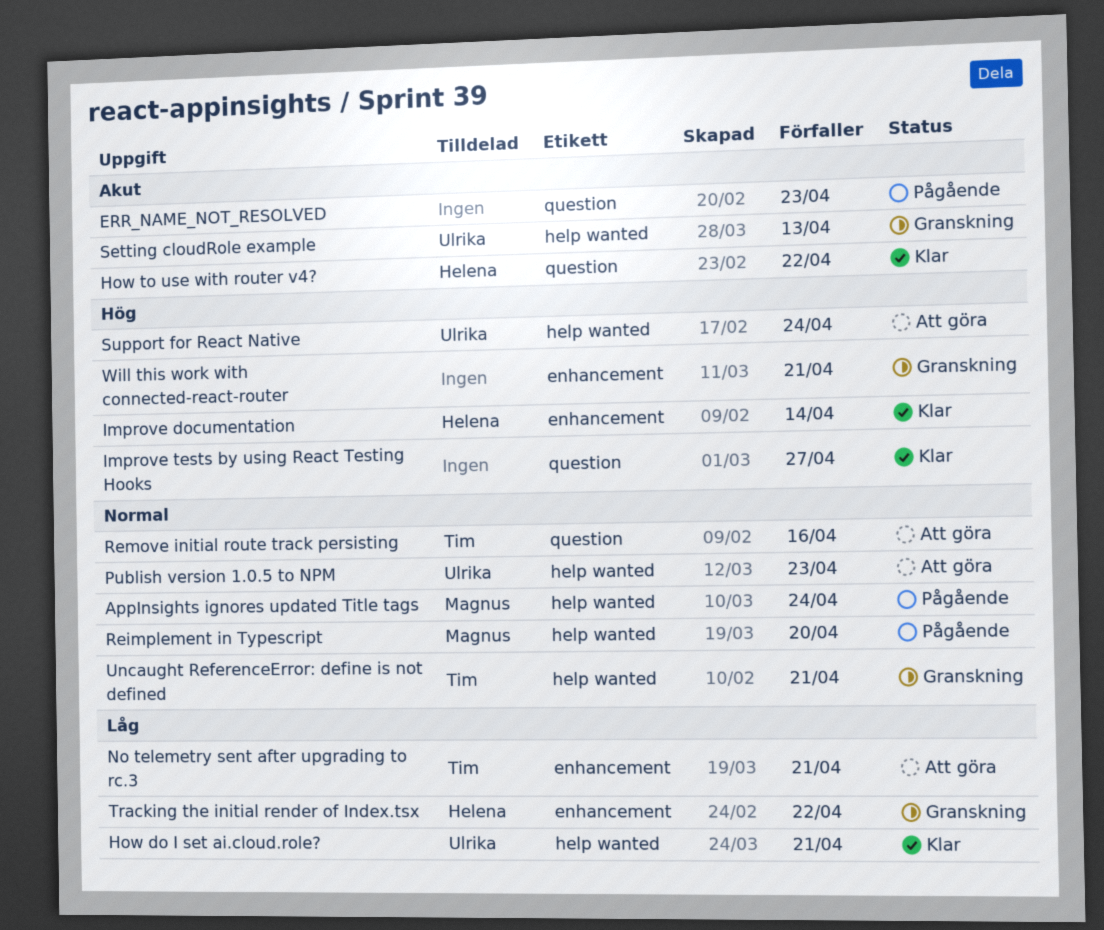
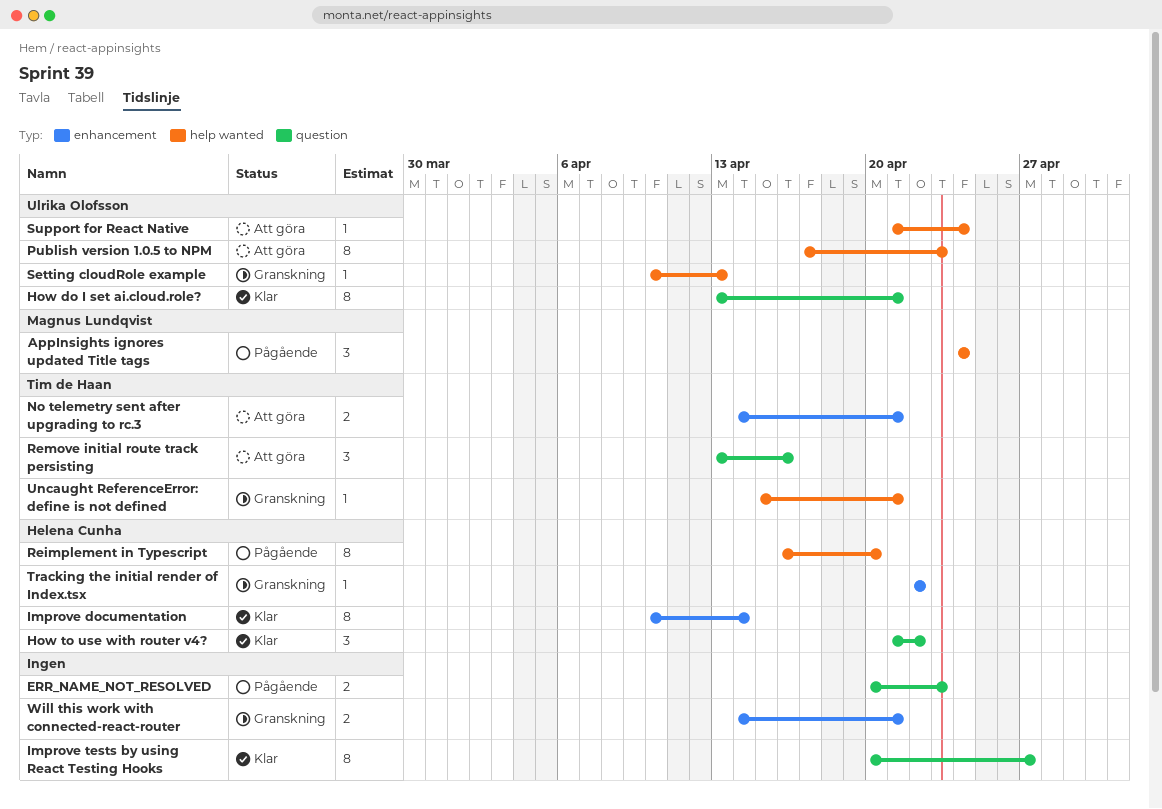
How do I set ai.cloud.role?, label: help wanted -> question
Reimplement in Typescript, owner: Magnus Lundqvist -> Helena Cunha

